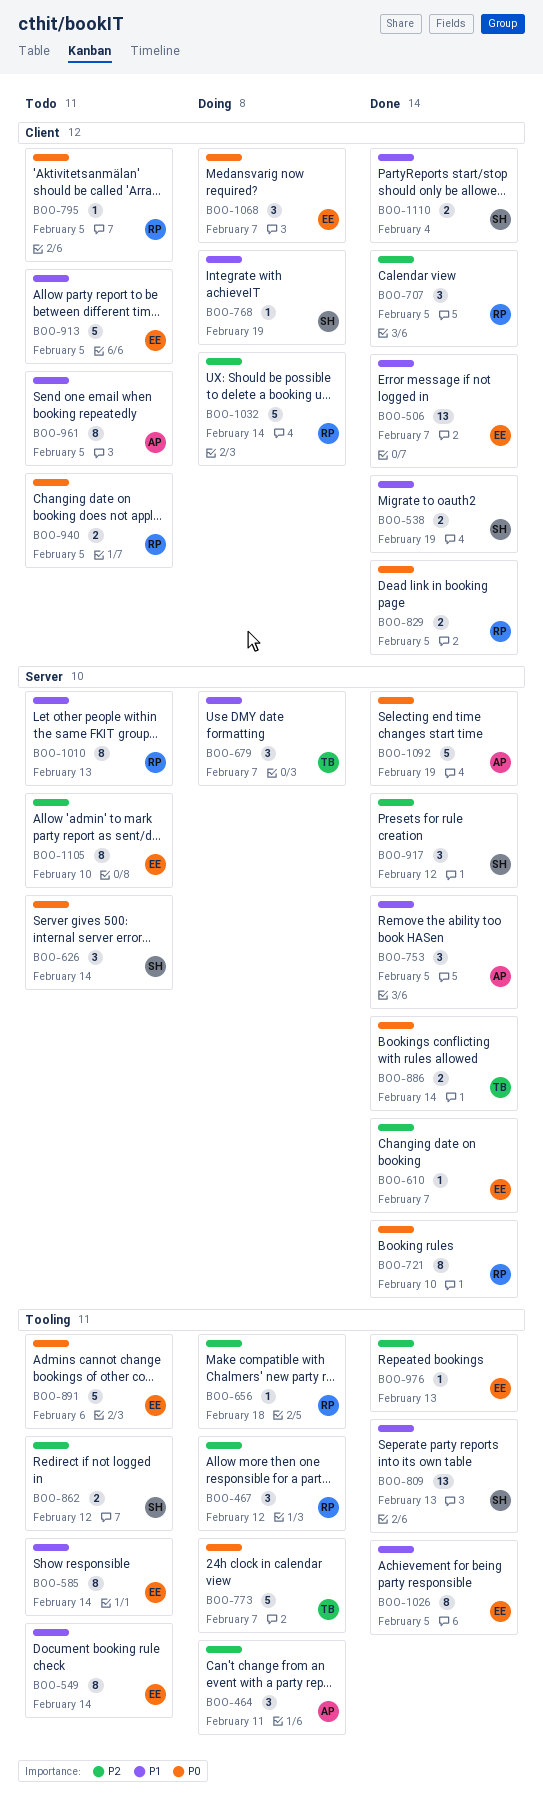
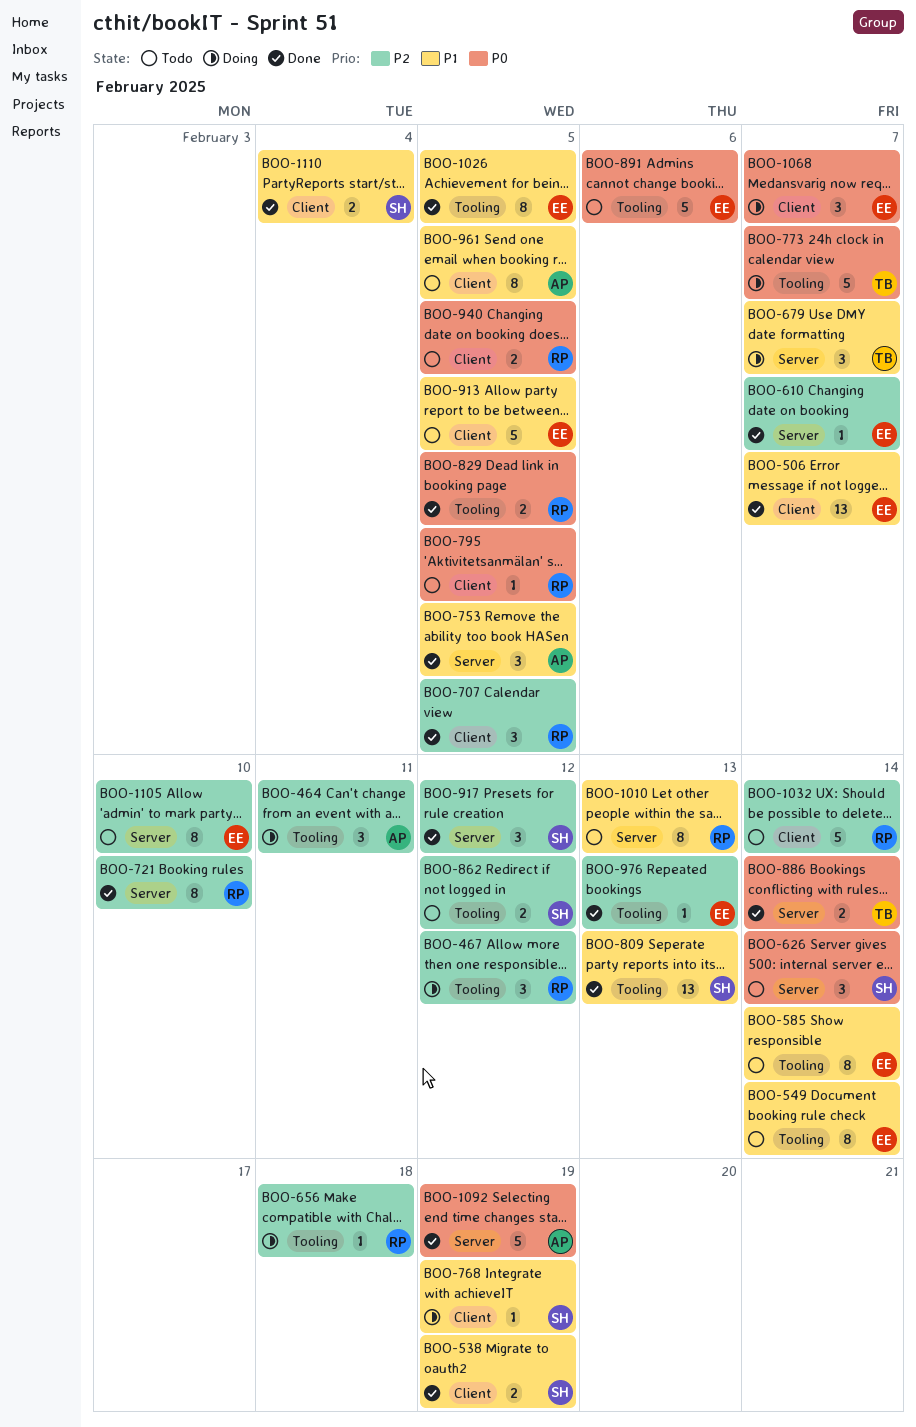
BOO-721, priority: P0 -> P2
BOO-829, label: Client -> Tooling
BOO-1032, status: Doing -> Todo

